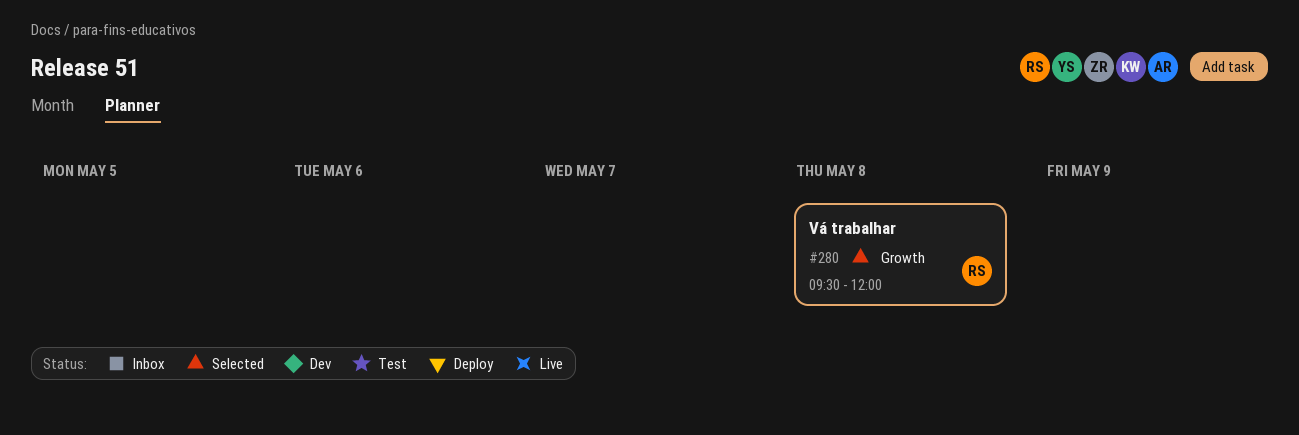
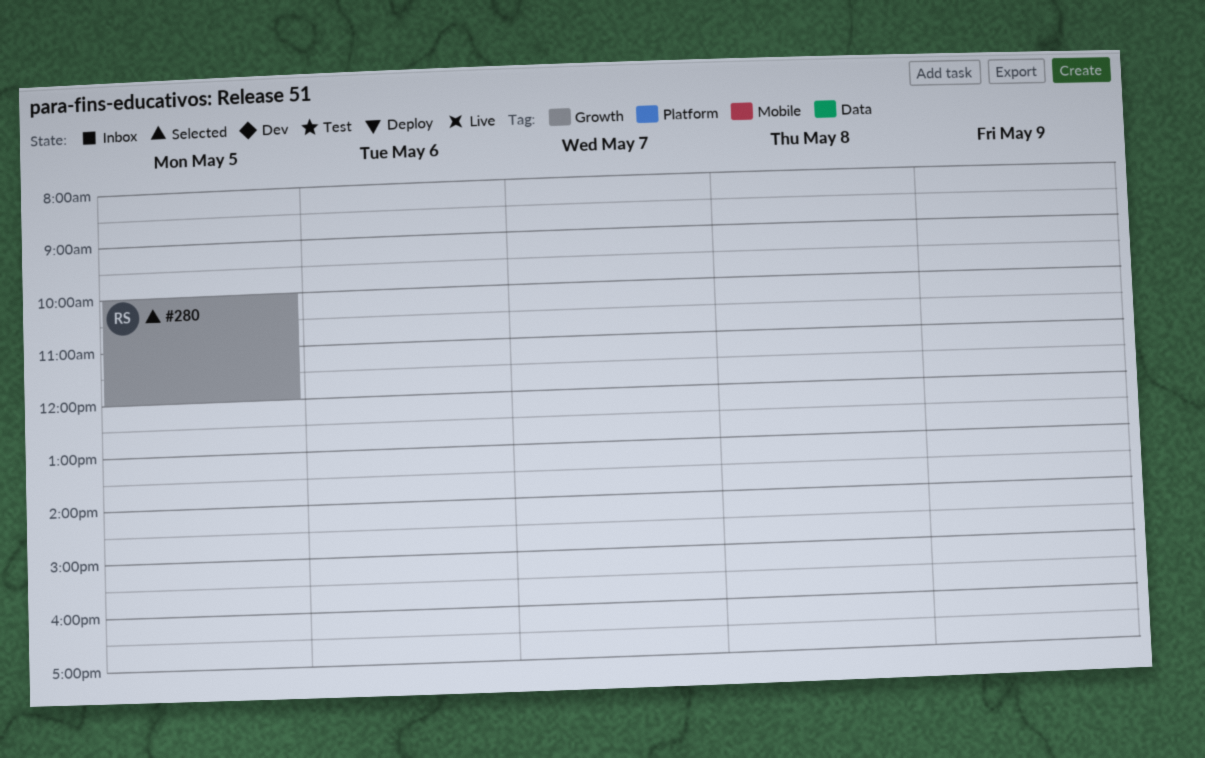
#280, day: May 8 -> May 5
#280, begins: 09:30 -> 10:00

